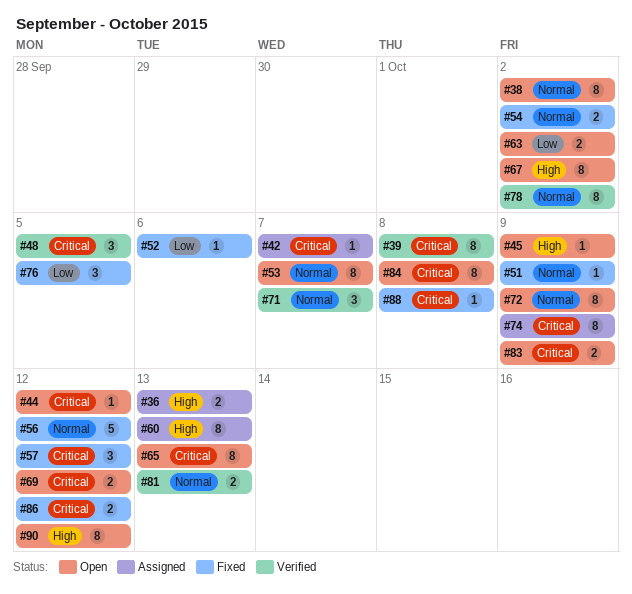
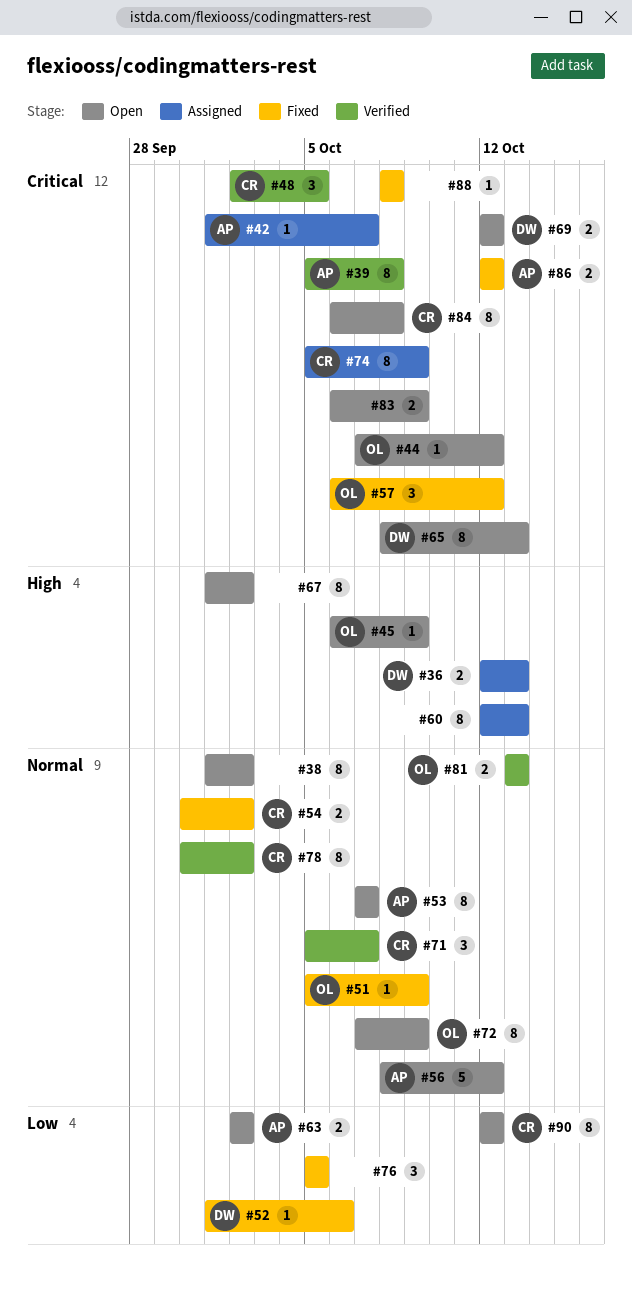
#56, status: Fixed -> Open
#90, priority: High -> Low

